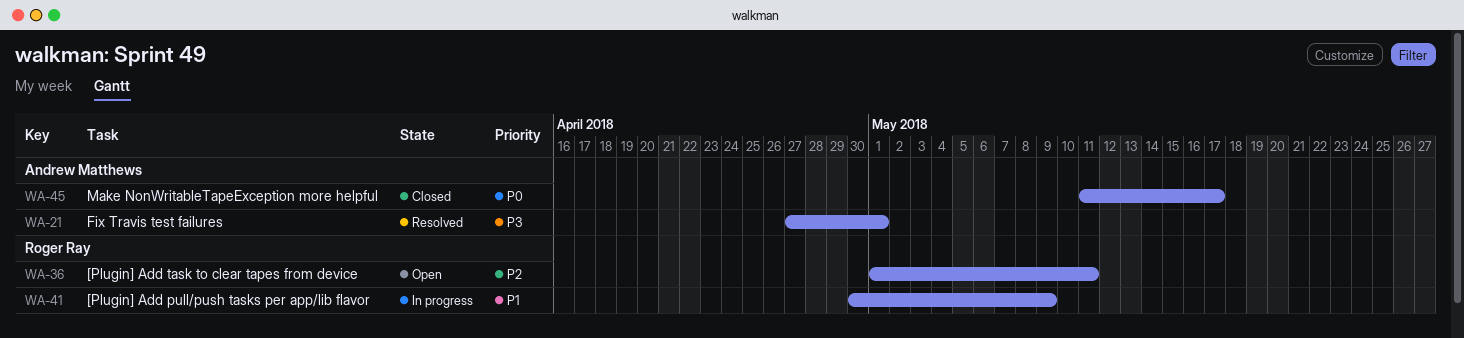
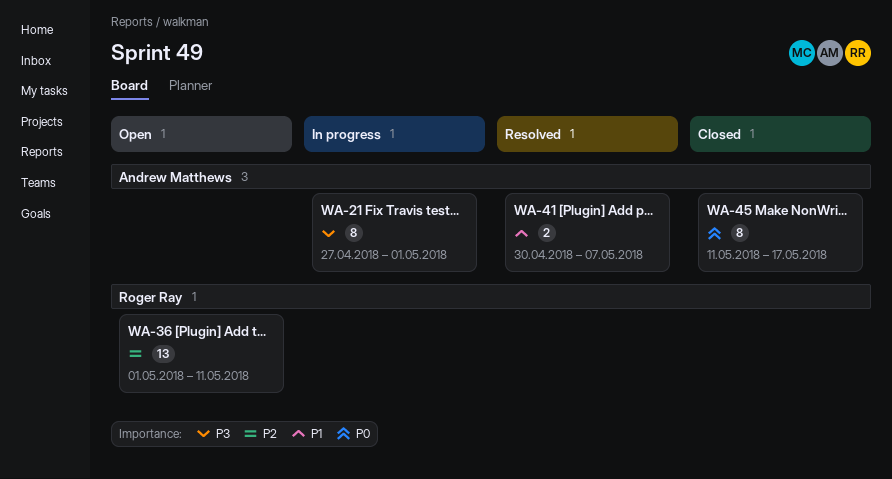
WA-21, status: Resolved -> In progress
WA-41, status: In progress -> Resolved
WA-41, owner: Roger Ray -> Andrew Matthews
WA-41, due: May 9 -> May 7

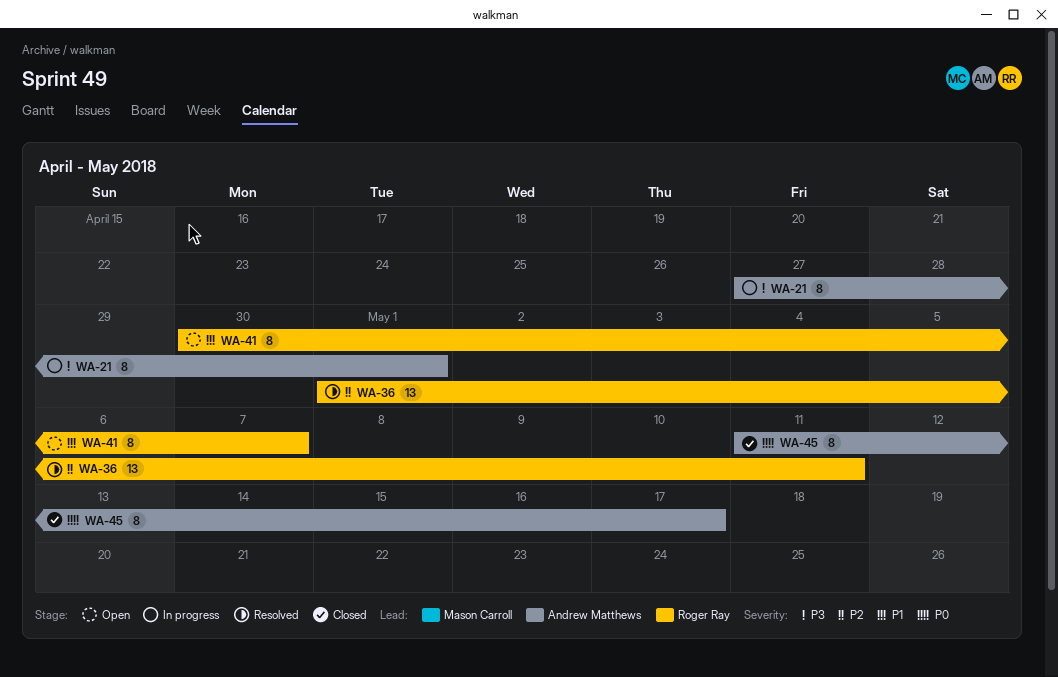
WA-36, status: Open -> Resolved
WA-41, status: Resolved -> Open
WA-41, owner: Andrew Matthews -> Roger Ray
WA-41, estimate: 2 -> 8

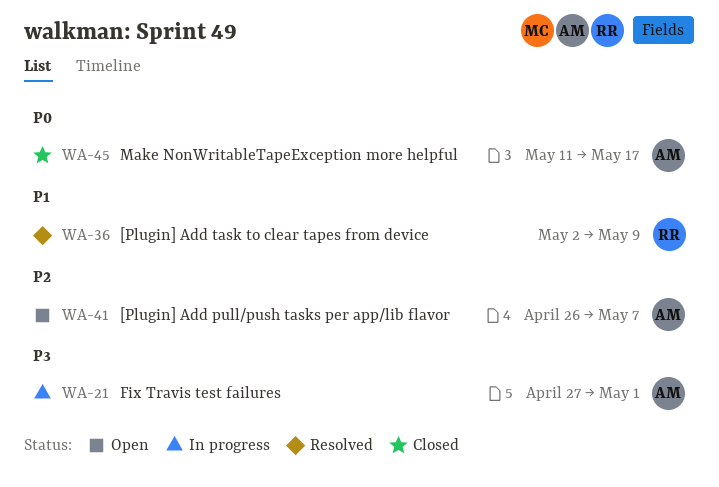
WA-36, priority: P2 -> P1
WA-36, start: May 1 -> May 2
WA-36, due: May 11 -> May 9
WA-41, owner: Roger Ray -> Andrew Matthews
WA-41, priority: P1 -> P2
WA-41, start: Apr 30 -> Apr 26

